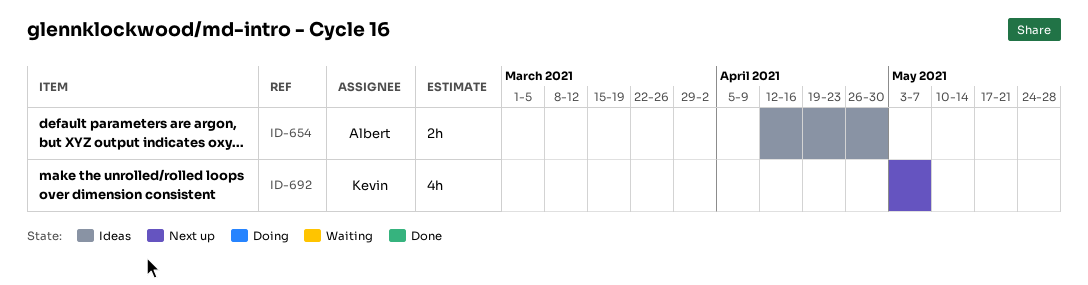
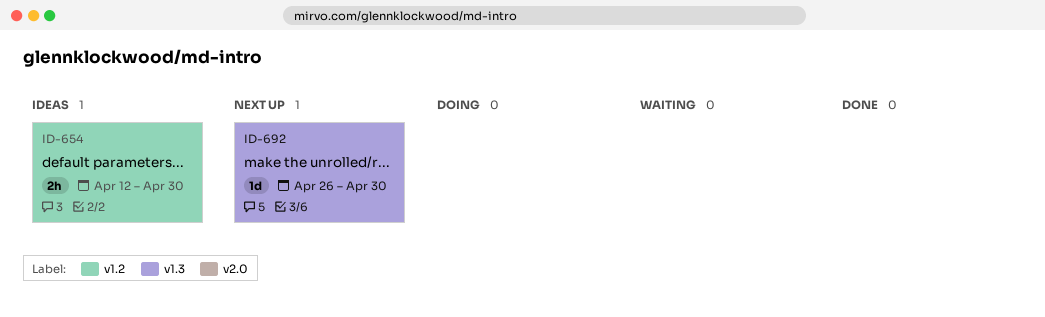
ID-692, estimate: 4h -> 1d
ID-692, start: May 3 -> Apr 26
ID-692, due: May 7 -> Apr 30

